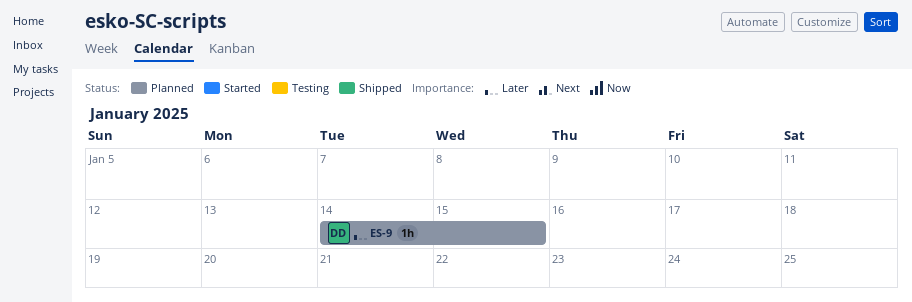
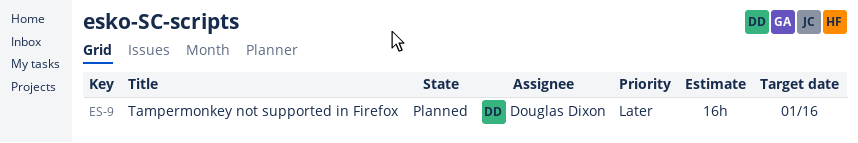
ES-9, estimate: 1h -> 16h
ES-9, due: Jan 15 -> Jan 16

